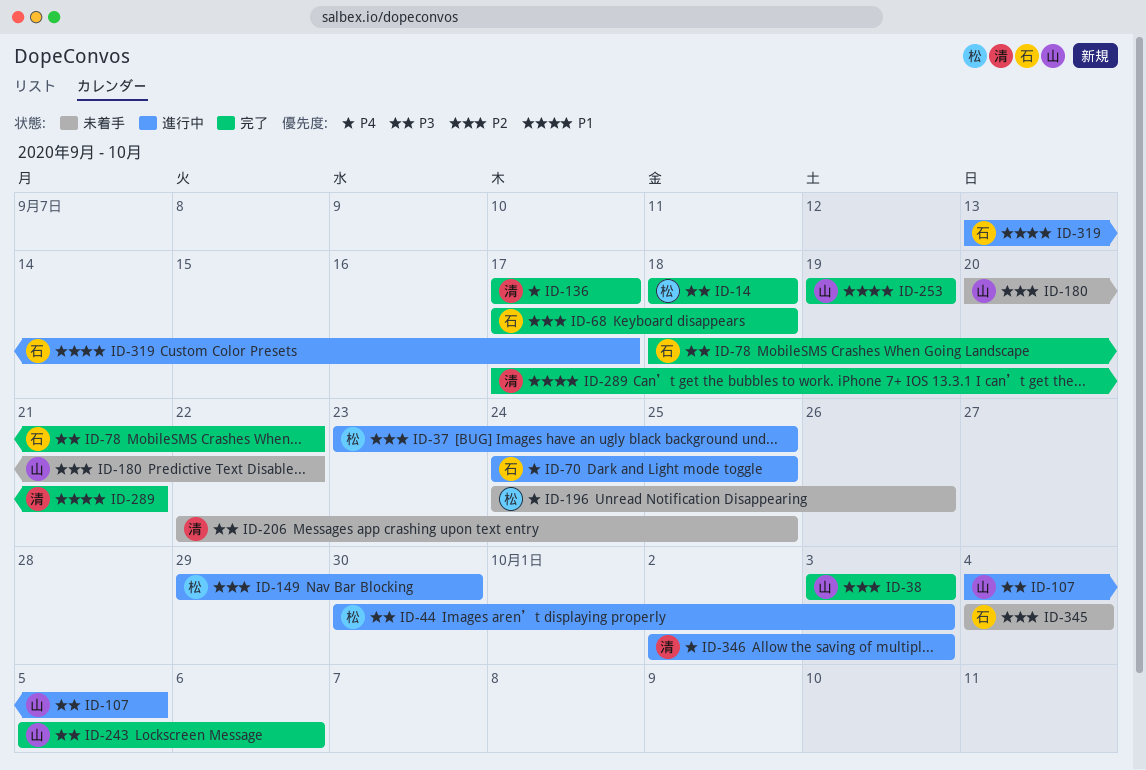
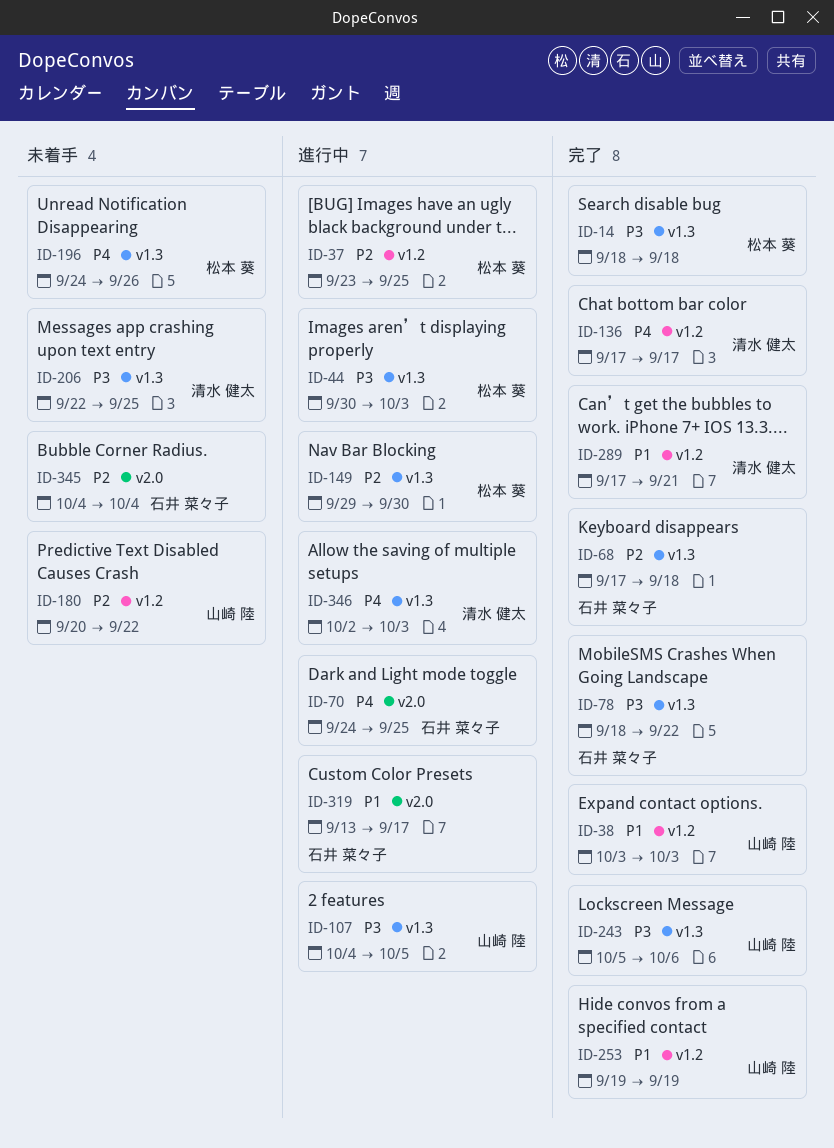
ID-38, priority: P2 -> P1

